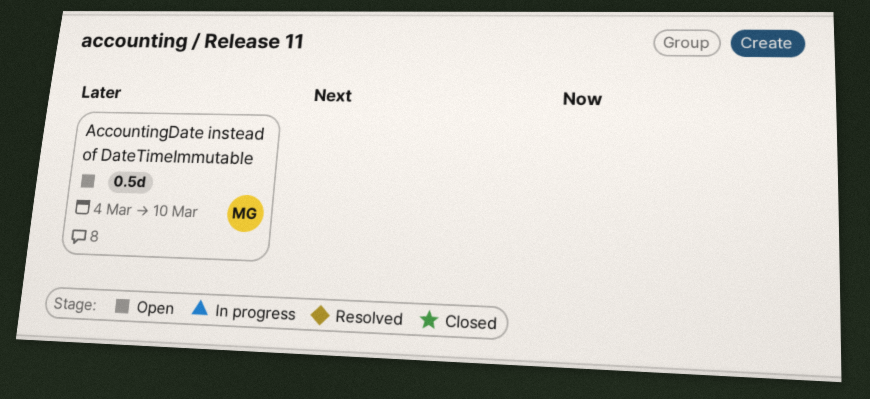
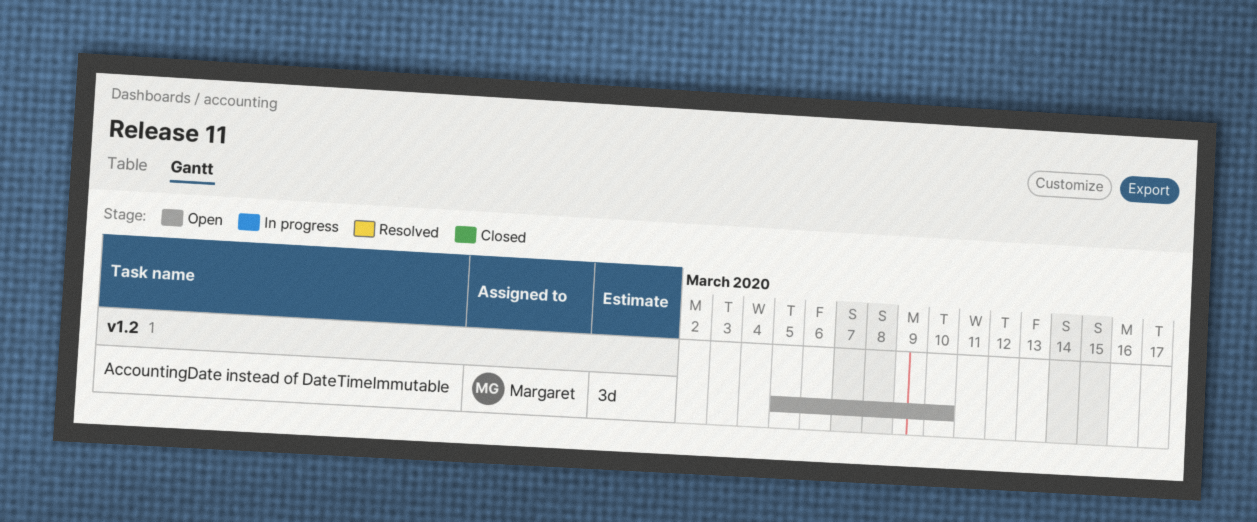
AccountingDate instead of DateTimeImmutable, estimate: 0.5d -> 3d
AccountingDate instead of DateTimeImmutable, start: Mar 4 -> Mar 5

